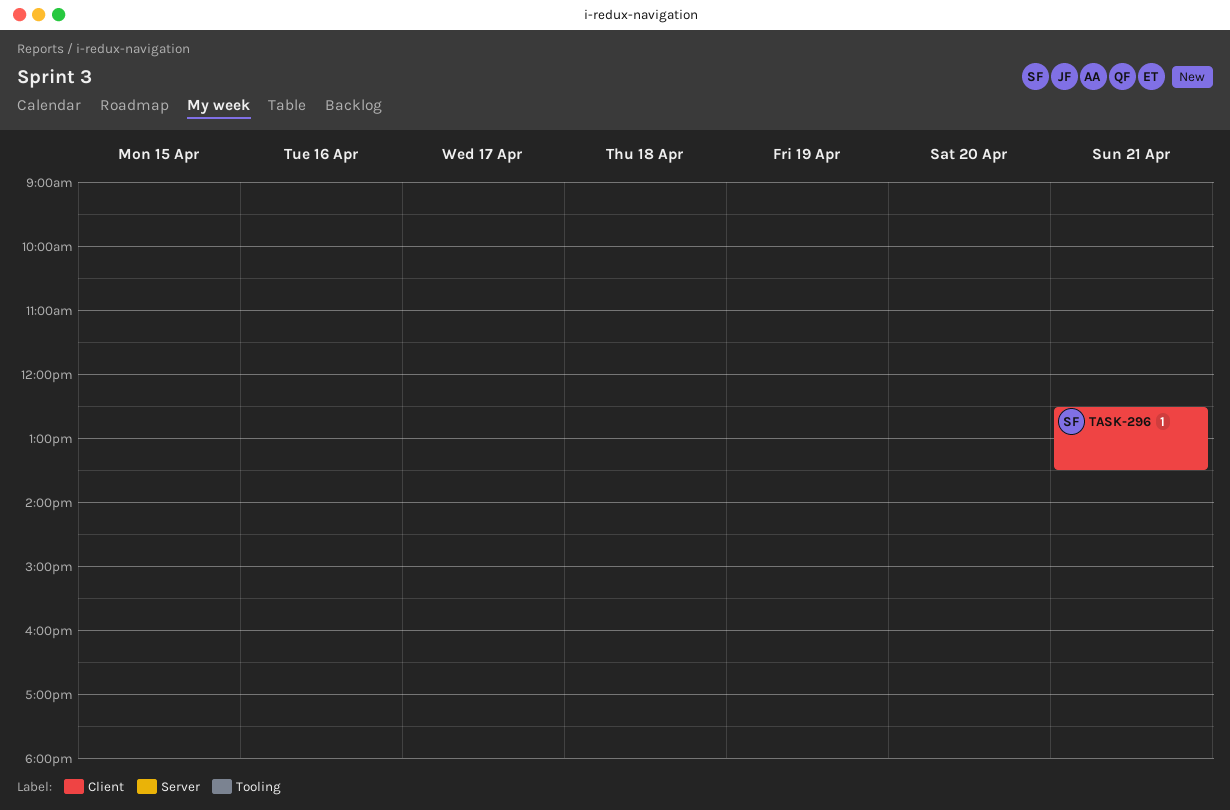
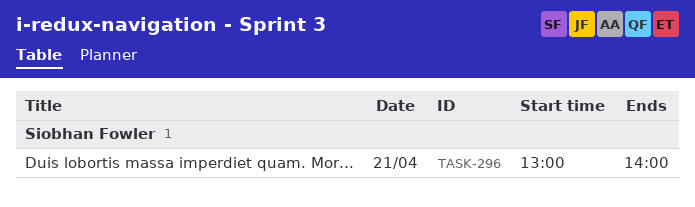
TASK-296, begins: 12:30 -> 13:00
TASK-296, ends: 13:30 -> 14:00

